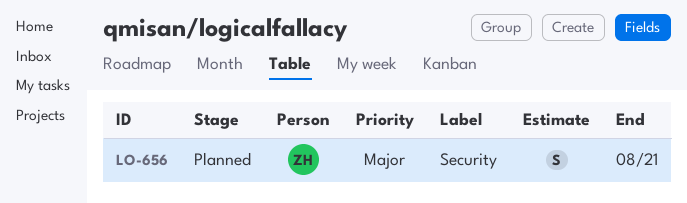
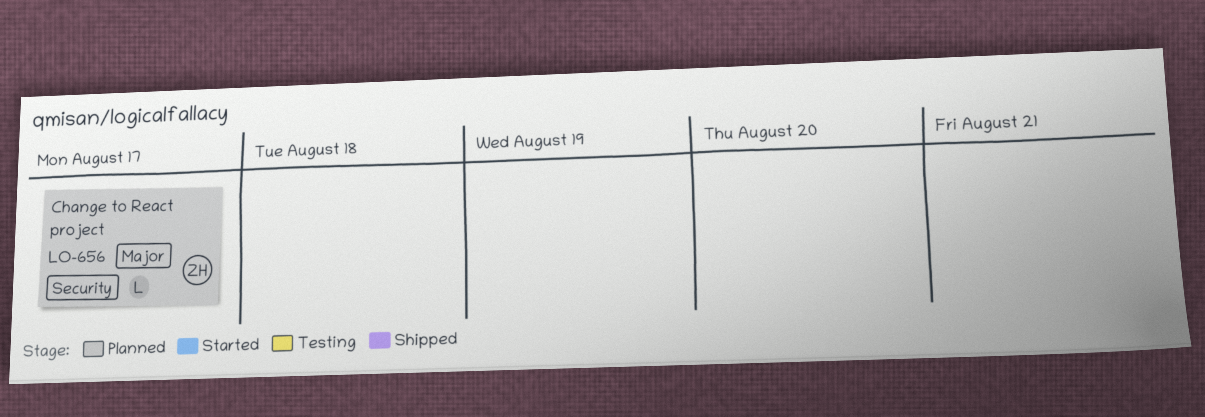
LO-656, estimate: S -> L
LO-656, due: Aug 21 -> Aug 17

